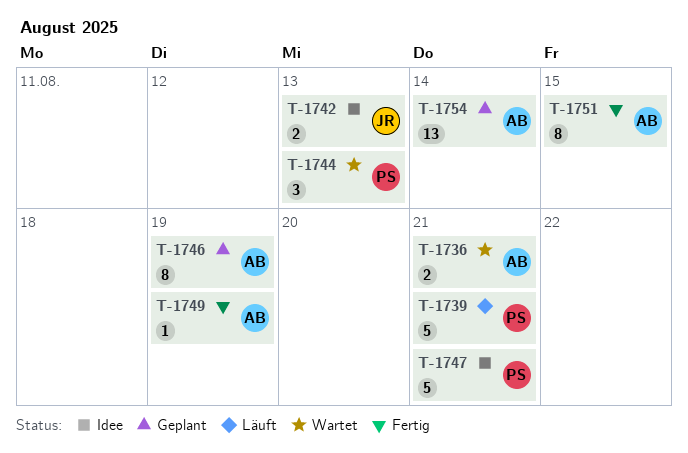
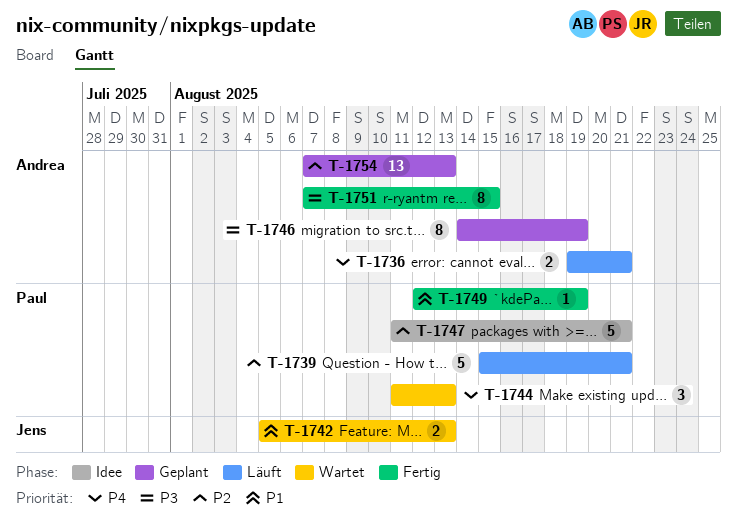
T-1736, status: Wartet -> Läuft
T-1742, status: Idee -> Wartet
T-1749, owner: Andrea -> Paul
T-1754, due: Aug 14 -> Aug 13

